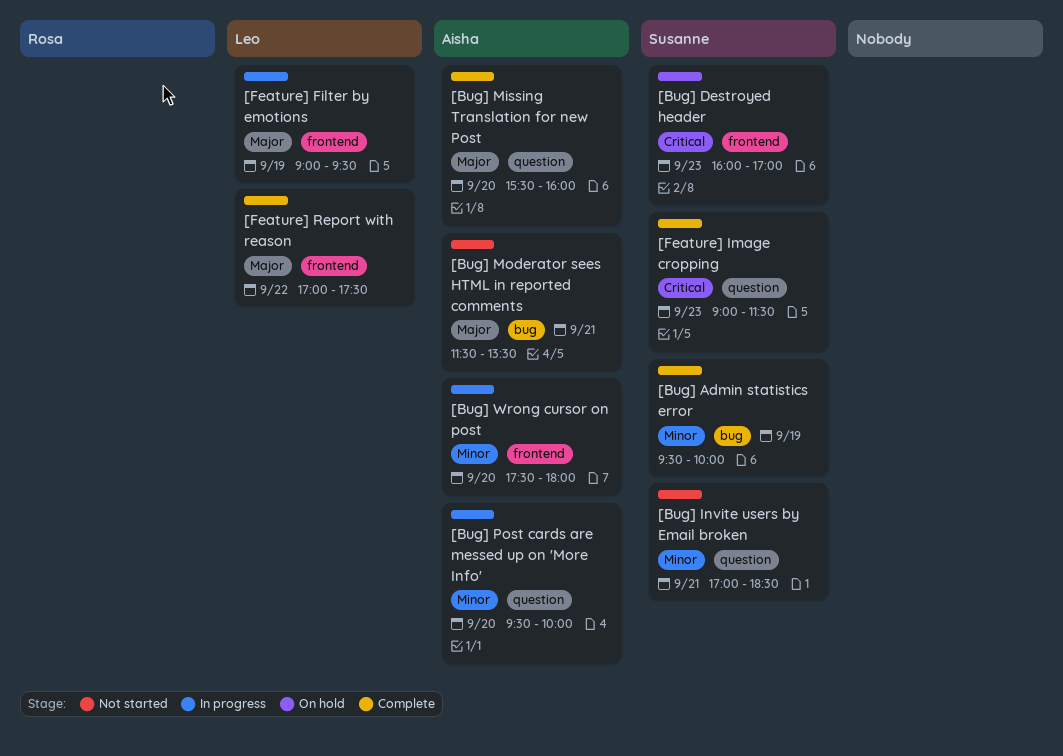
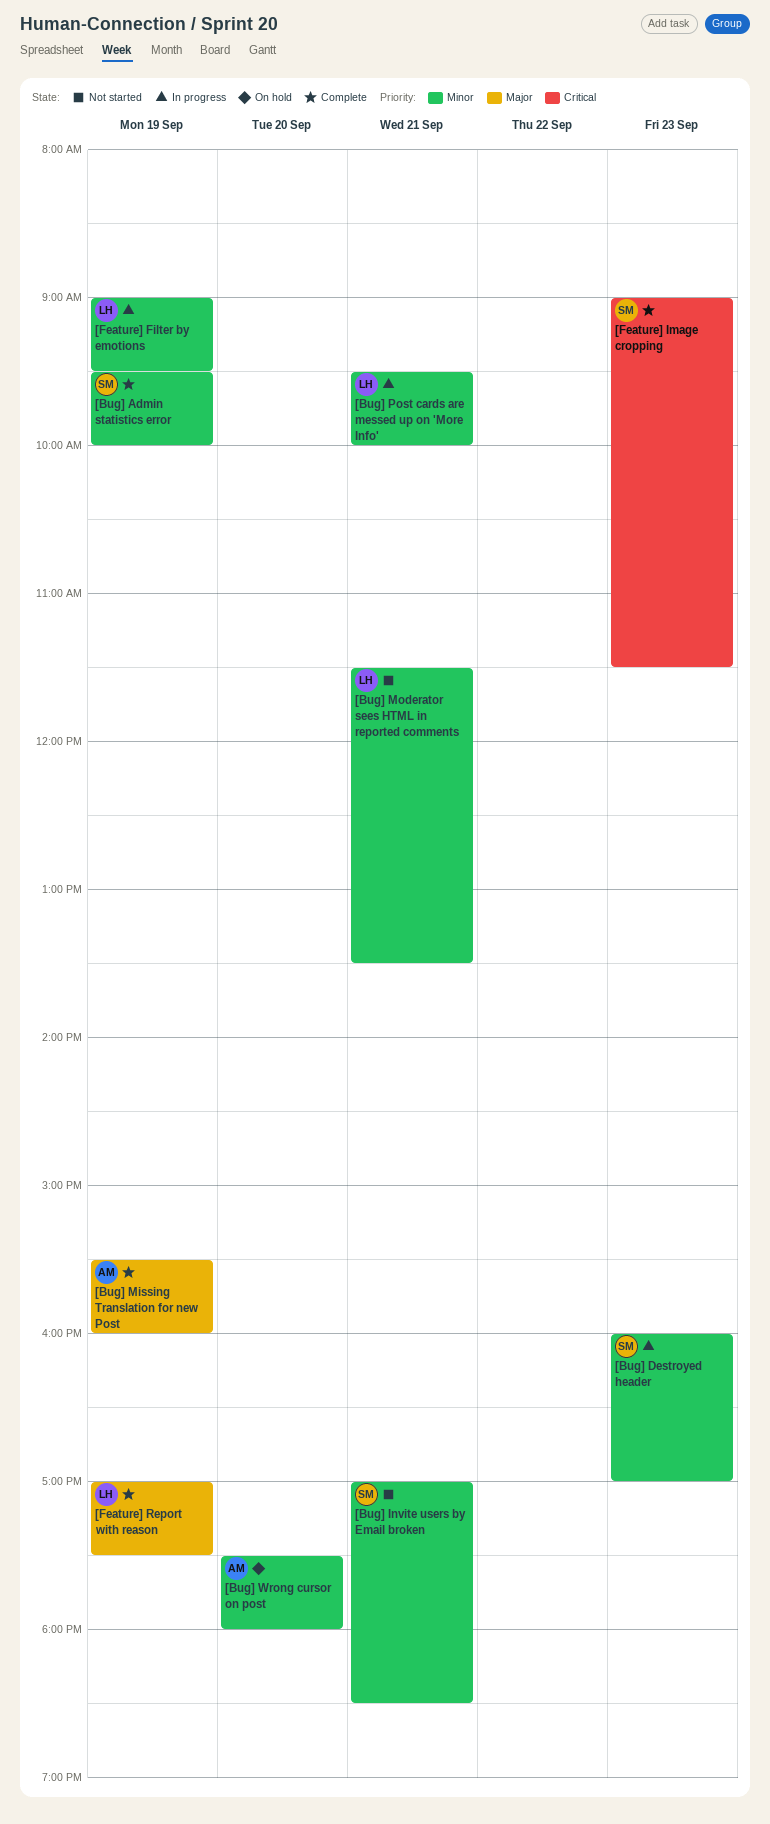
[Bug] Destroyed header, status: On hold -> In progress
[Bug] Destroyed header, priority: Critical -> Minor
[Bug] Missing Translation for new Post, day: Sep 20 -> Sep 19
[Bug] Moderator sees HTML in reported comments, owner: Aisha -> Leo
[Bug] Moderator sees HTML in reported comments, priority: Major -> Minor
[Bug] Post cards are messed up on 'More Info', owner: Aisha -> Leo
[Bug] Post cards are messed up on 'More Info', day: Sep 20 -> Sep 21
[Bug] Wrong cursor on post, status: In progress -> On hold
[Feature] Filter by emotions, priority: Major -> Minor
[Feature] Report with reason, day: Sep 22 -> Sep 19

